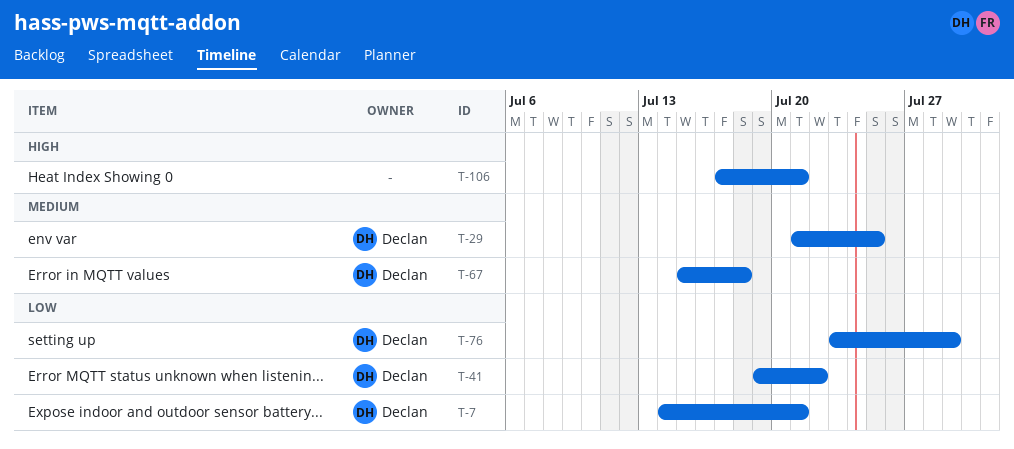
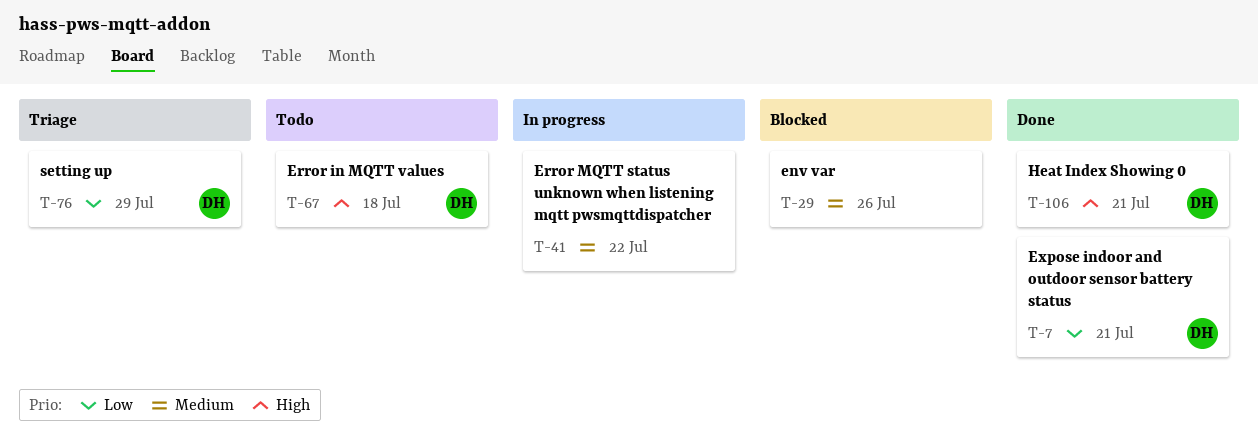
T-29, owner: Declan -> none
T-29, due: Jul 25 -> Jul 26
T-41, owner: Declan -> none
T-41, priority: Low -> Medium
T-67, priority: Medium -> High
T-106, owner: none -> Declan

